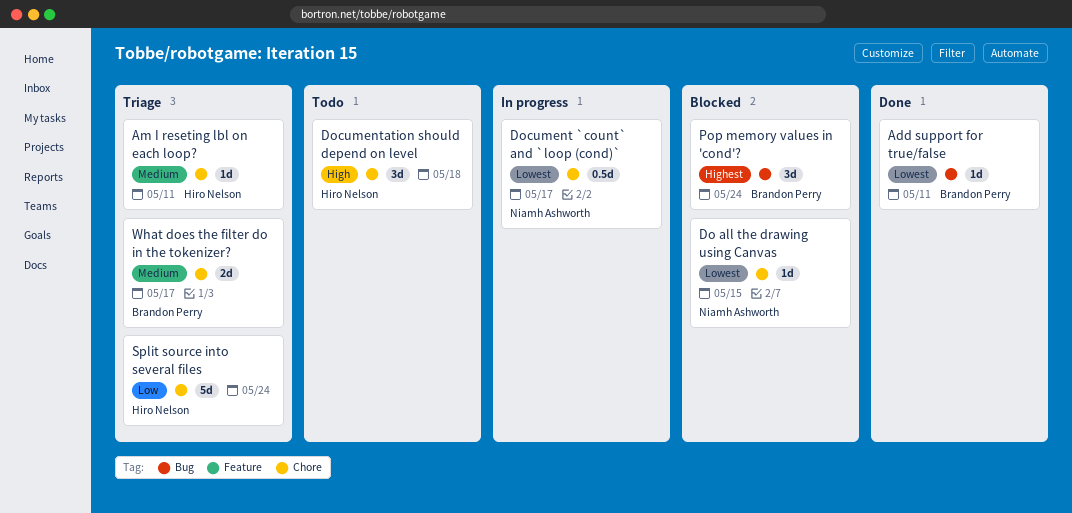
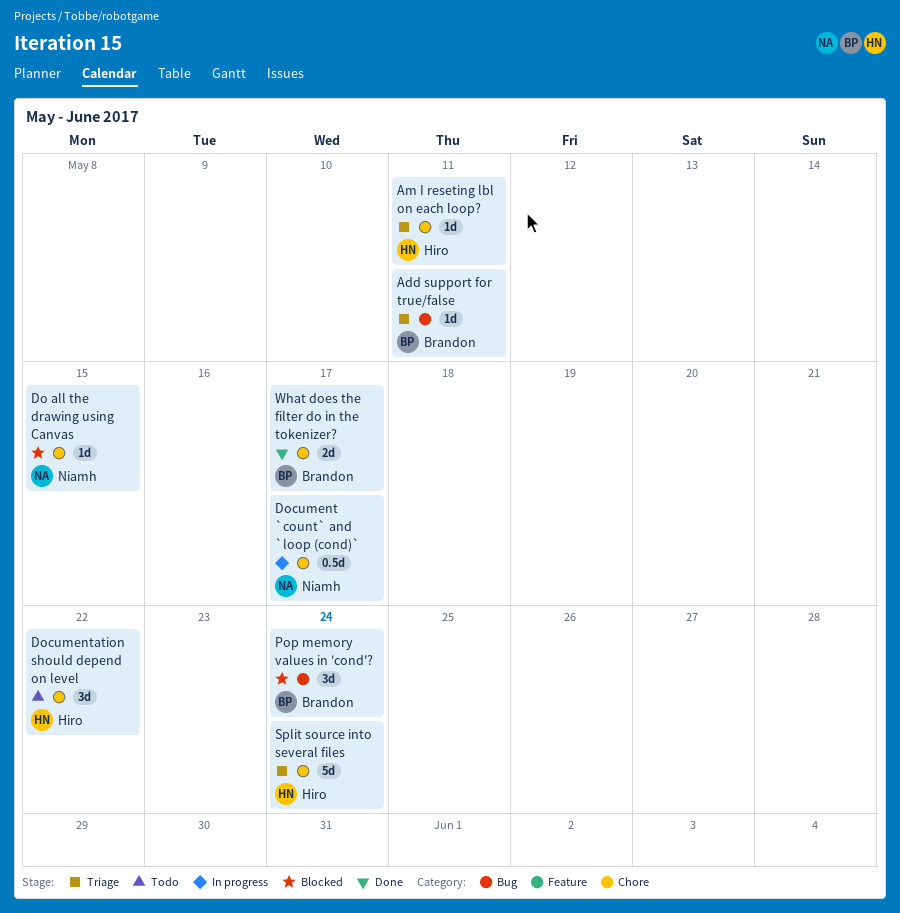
Add support for true/false, status: Done -> Triage
Documentation should depend on level, due: May 18 -> May 22
What does the filter do in the tokenizer?, status: Triage -> Done

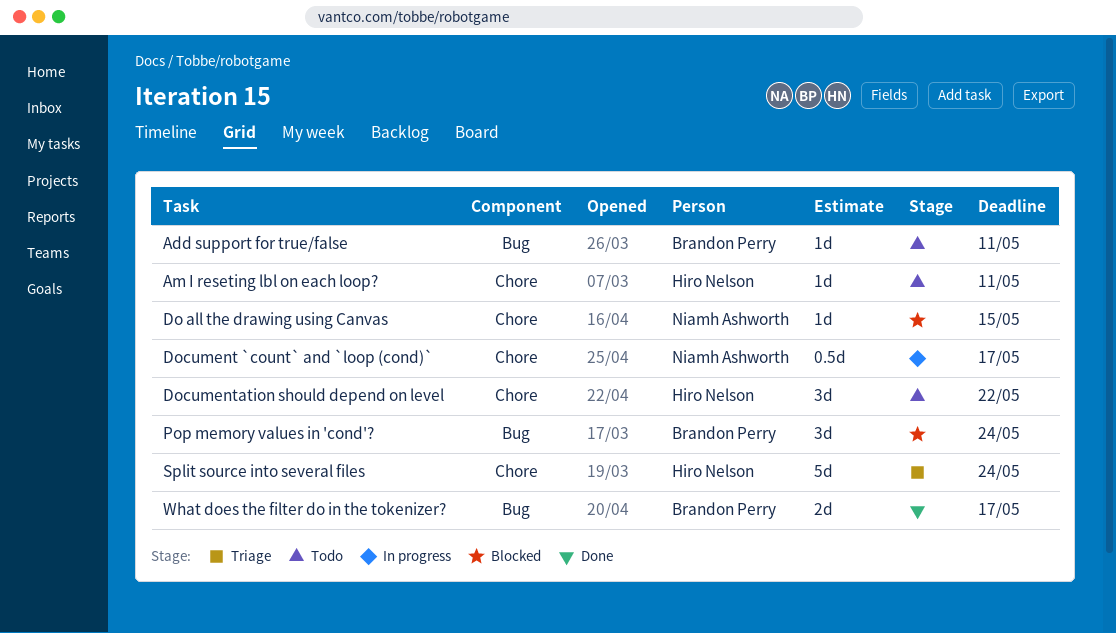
Add support for true/false, status: Triage -> Todo
Am I reseting lbl on each loop?, status: Triage -> Todo
What does the filter do in the tokenizer?, label: Chore -> Bug

